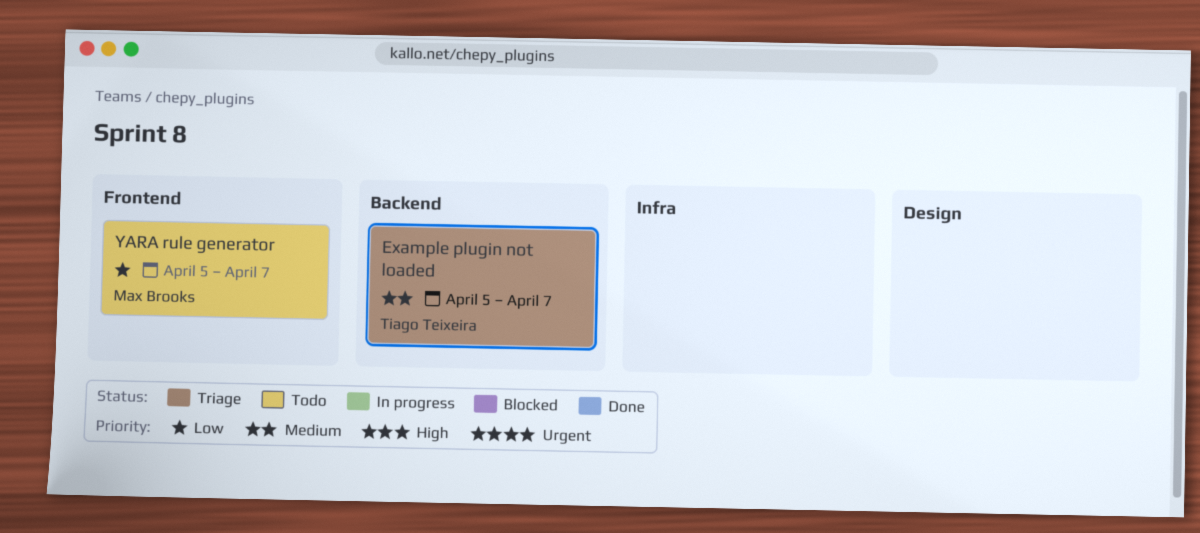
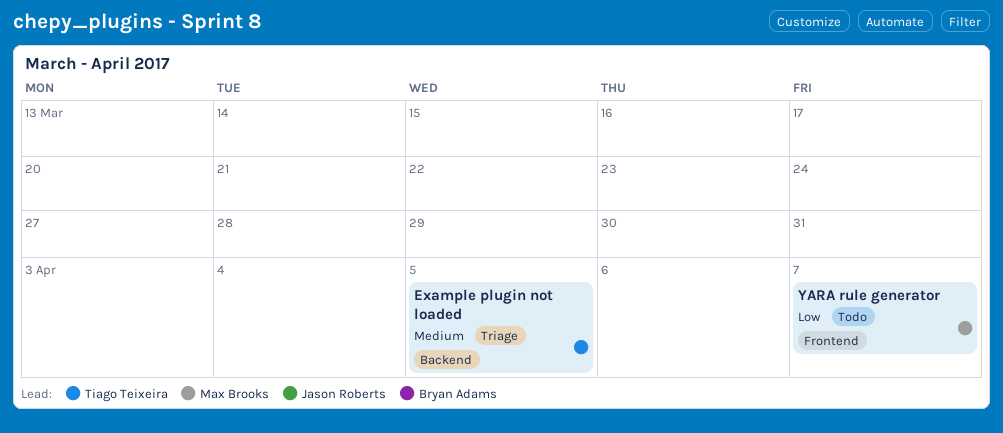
Example plugin not loaded, due: Apr 7 -> Apr 5

